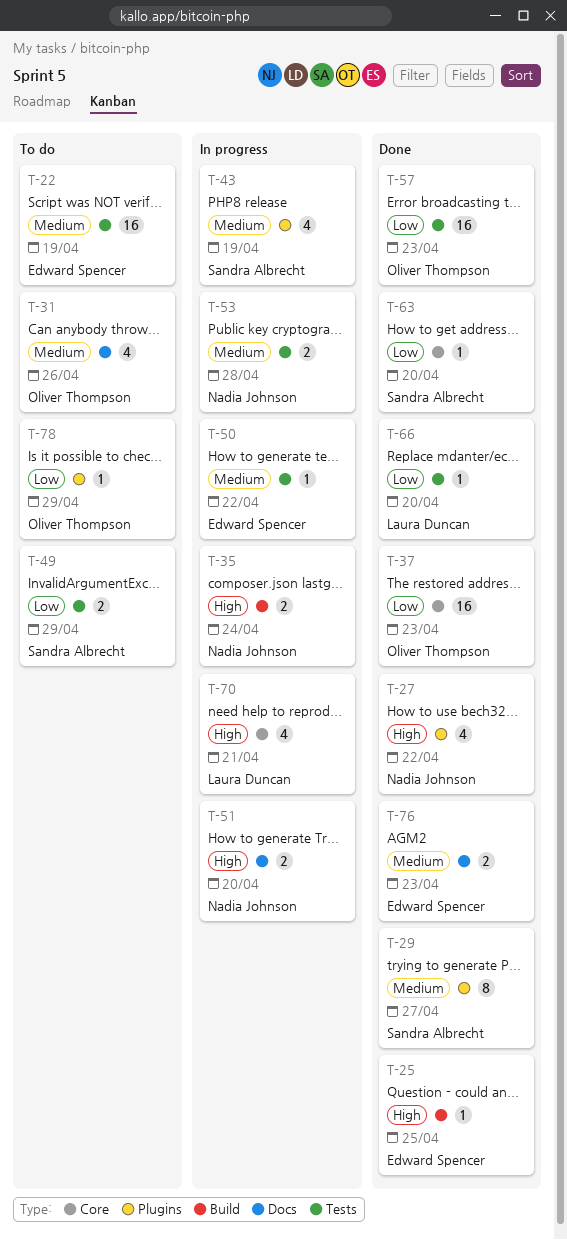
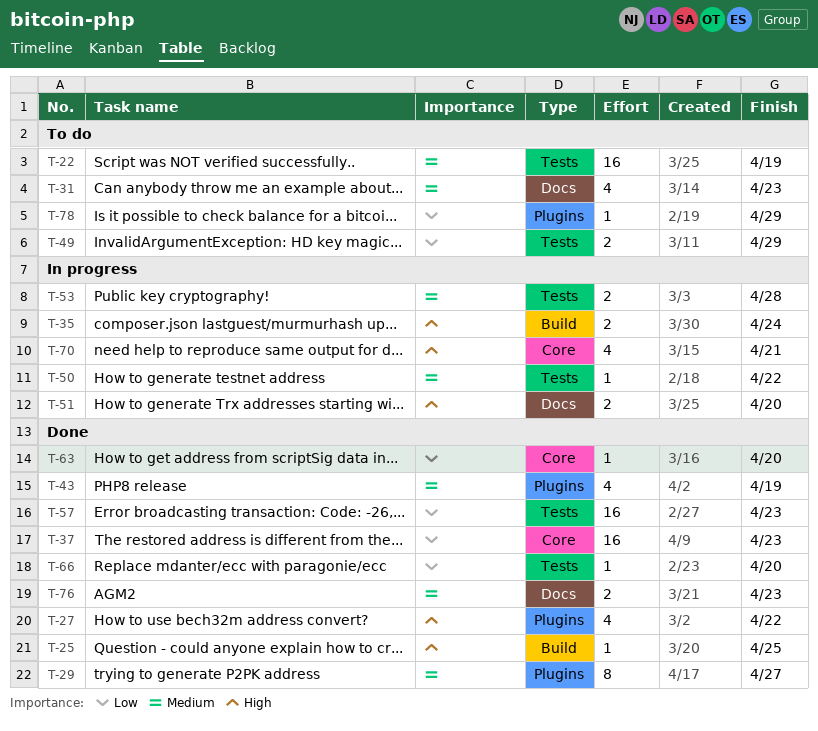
T-31, due: Apr 26 -> Apr 23
T-43, status: In progress -> Done

